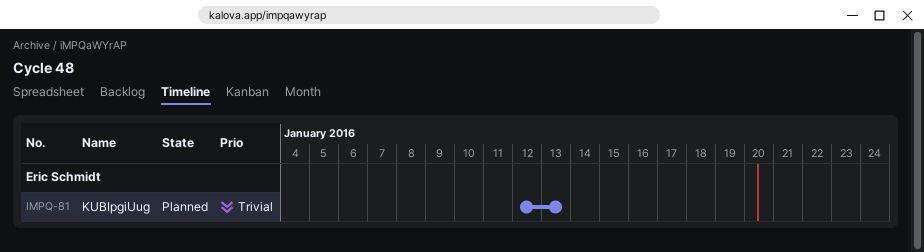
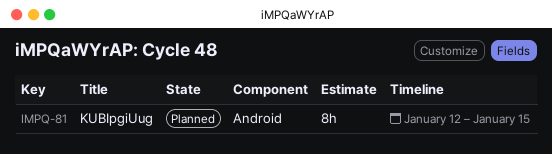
IMPQ-81, due: Jan 13 -> Jan 15

